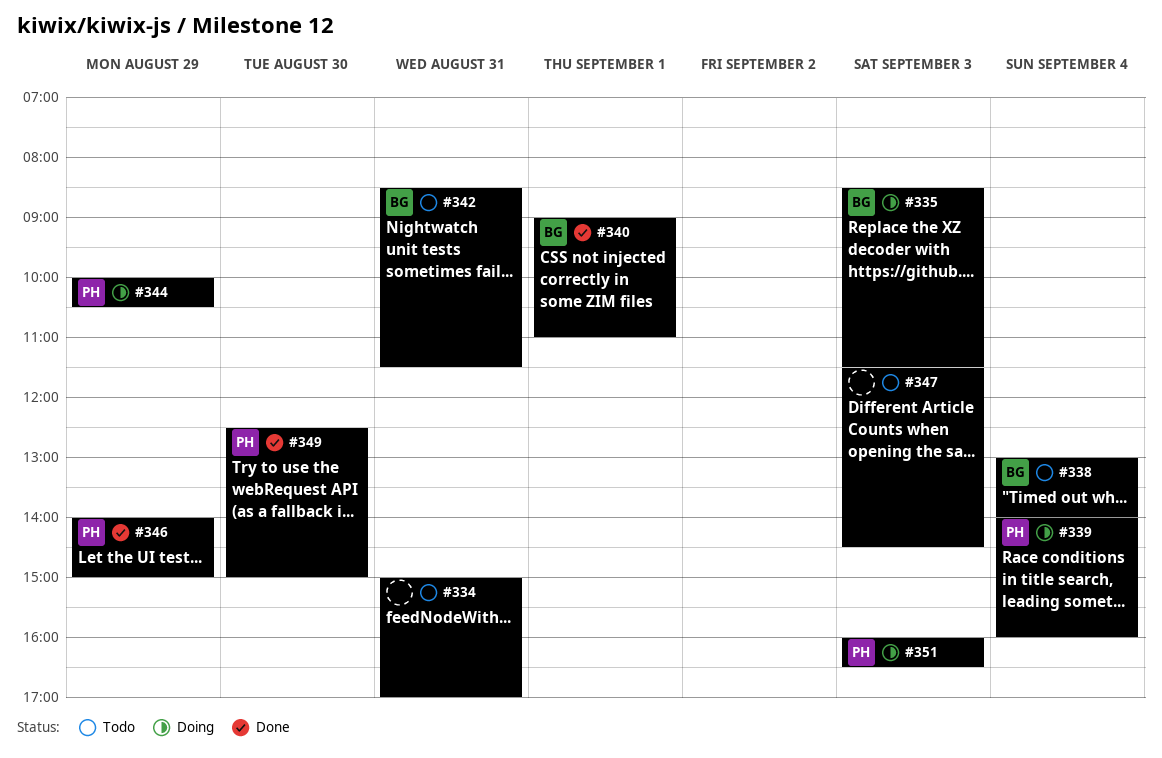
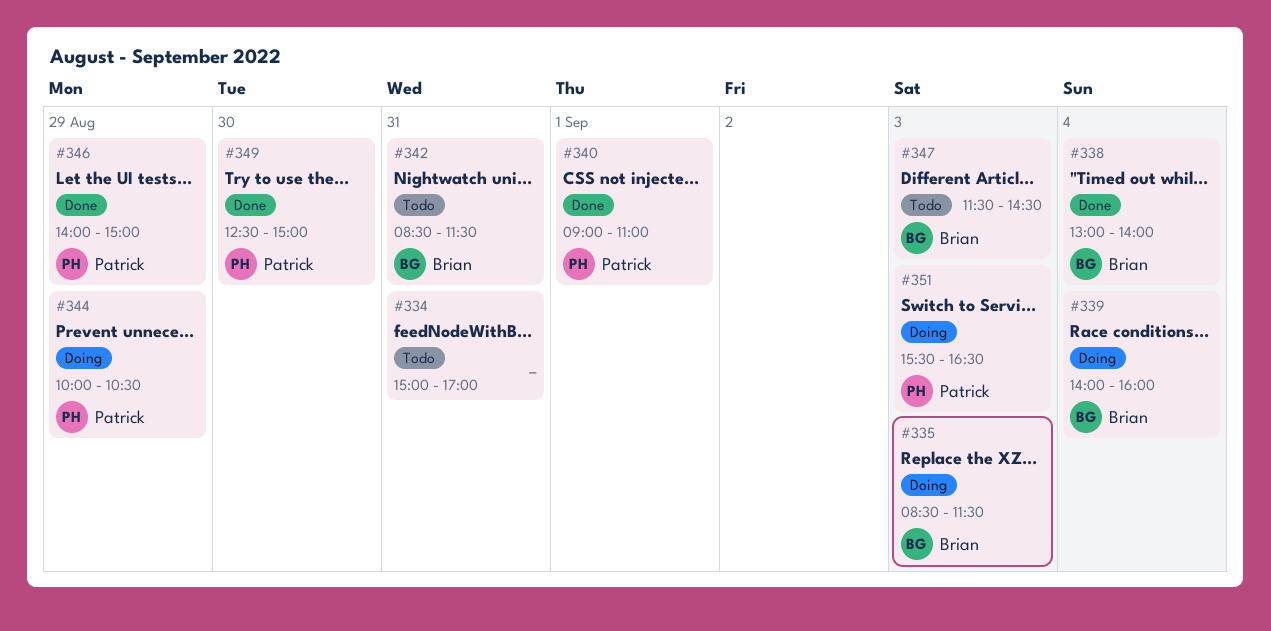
#338, status: Todo -> Done
#339, owner: Patrick -> Brian
#340, owner: Brian -> Patrick
#347, owner: none -> Brian
#351, begins: 16:00 -> 15:30

